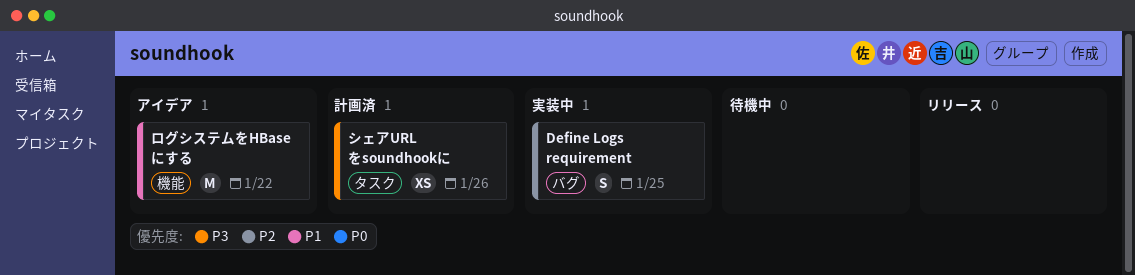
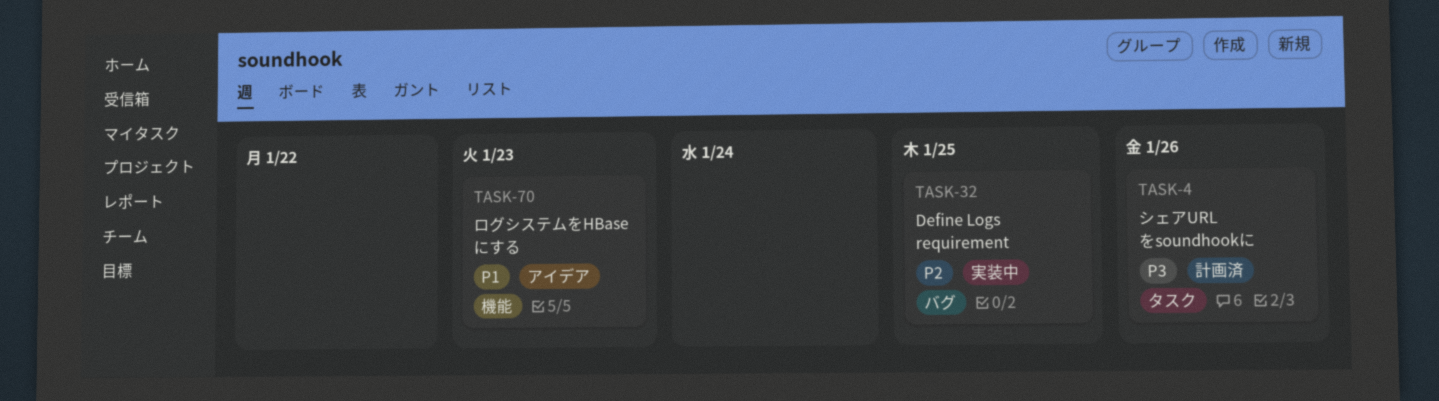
ログシステムをHBaseにする, due: Jan 22 -> Jan 23

